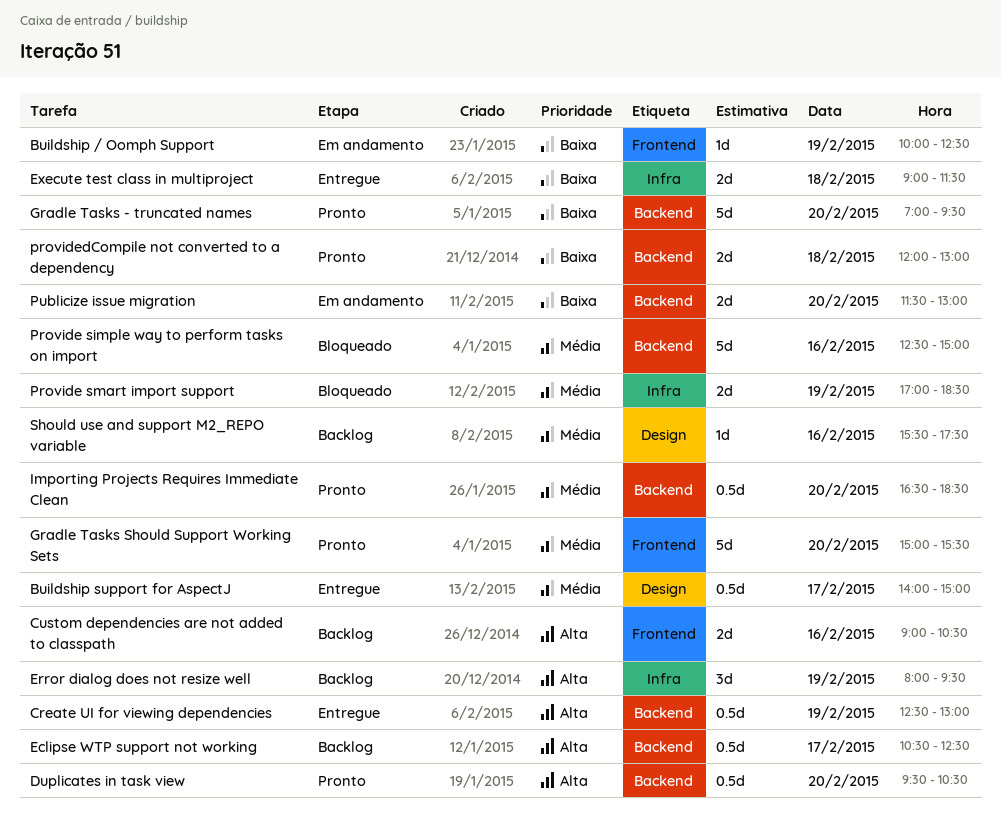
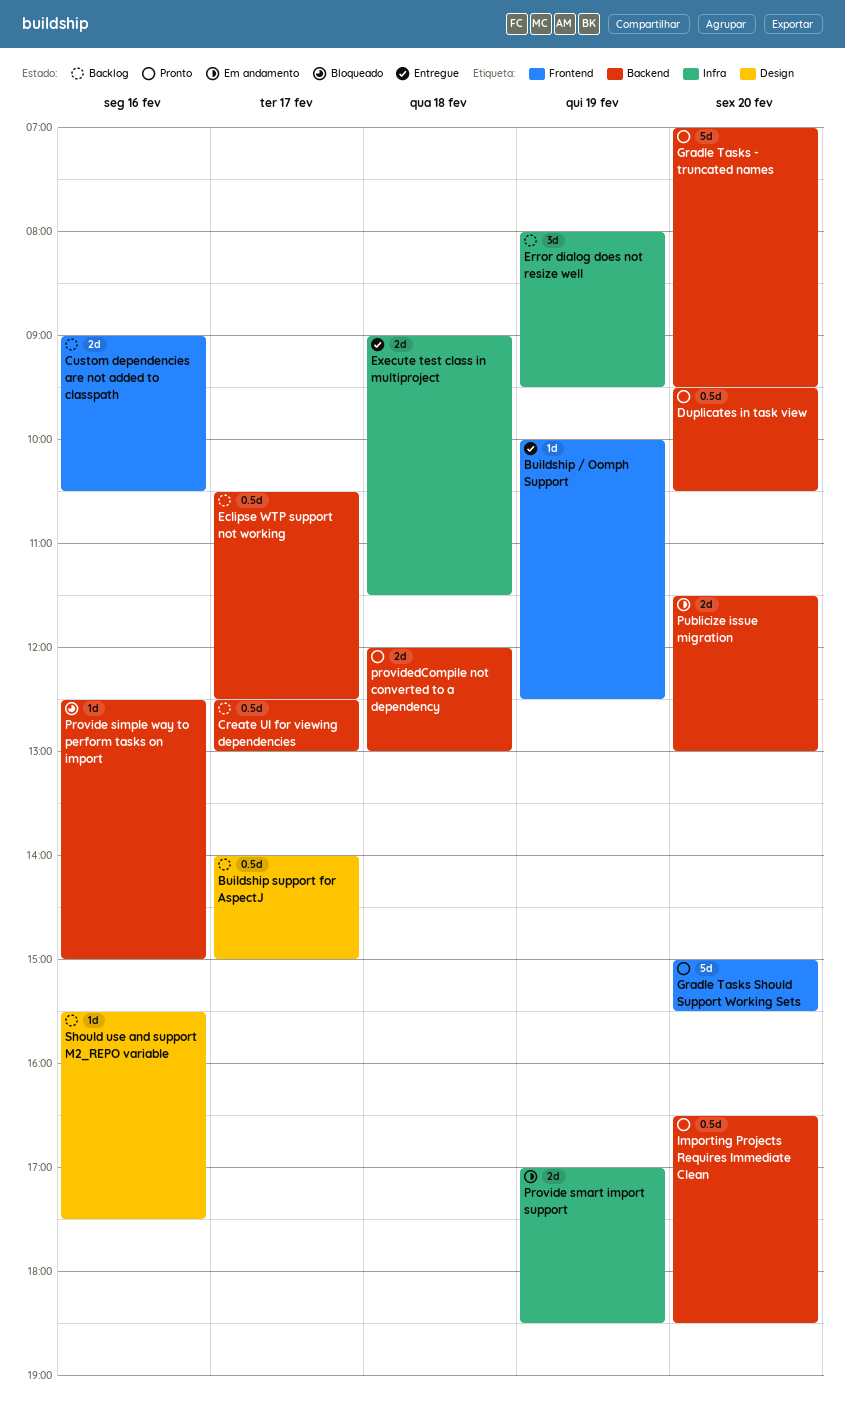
Buildship / Oomph Support, status: Em andamento -> Entregue
Buildship support for AspectJ, status: Entregue -> Backlog
Create UI for viewing dependencies, status: Entregue -> Backlog
Create UI for viewing dependencies, day: Feb 19 -> Feb 17
Provide simple way to perform tasks on import, estimate: 5d -> 1d
Provide smart import support, status: Bloqueado -> Em andamento

